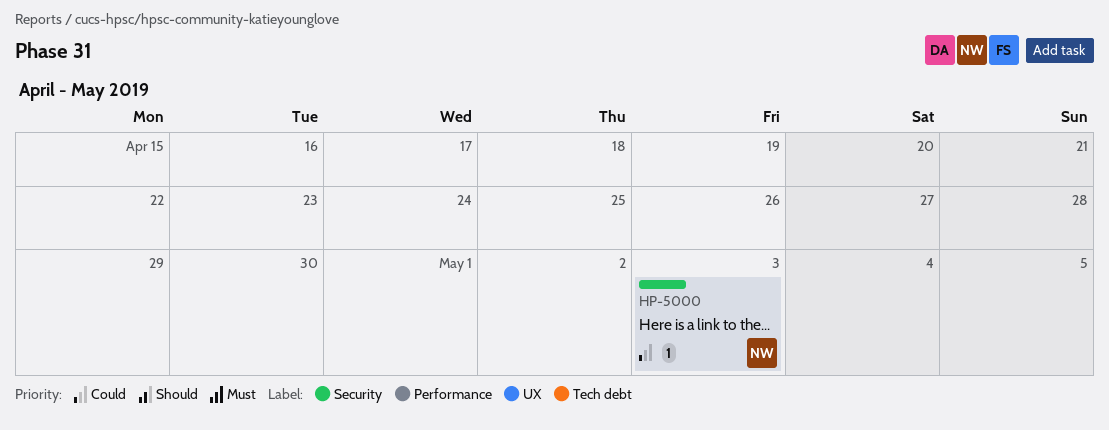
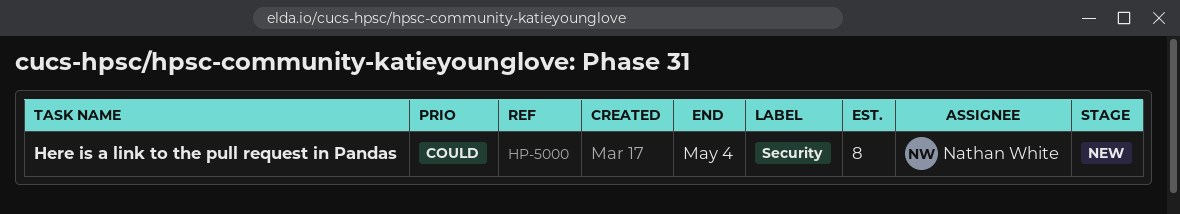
HP-5000, estimate: 1 -> 8
HP-5000, due: May 3 -> May 4

